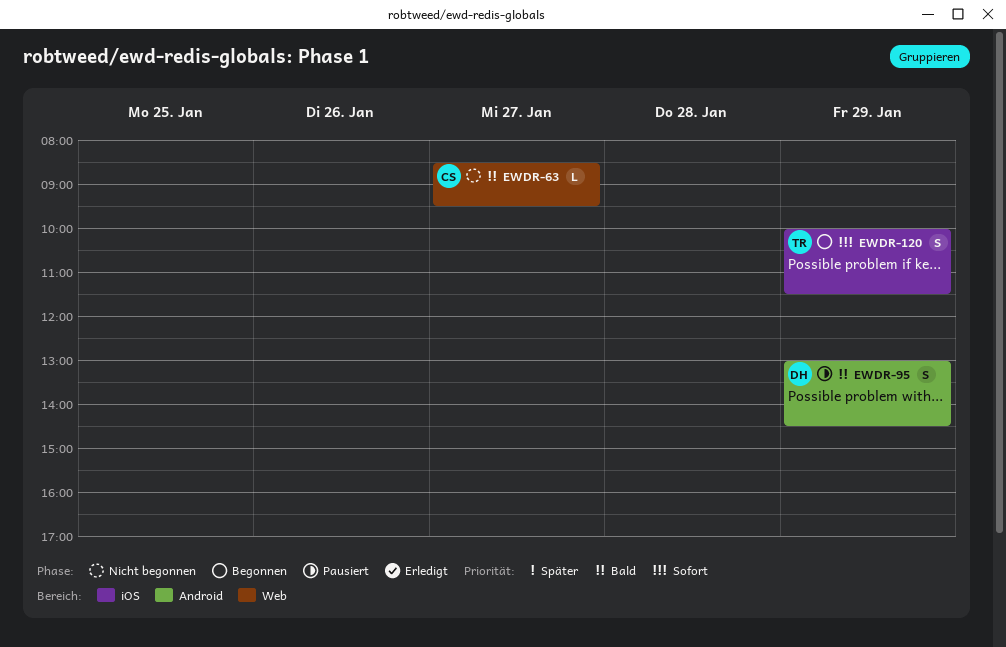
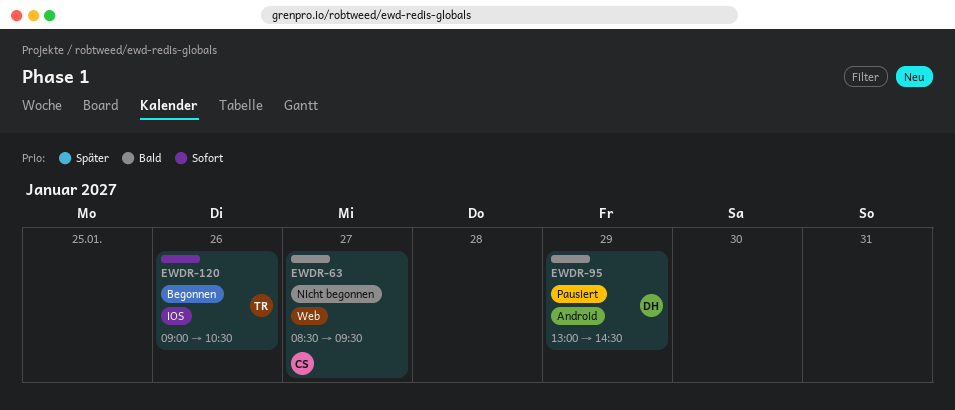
EWDR-120, day: Jan 29 -> Jan 26
EWDR-120, begins: 10:00 -> 09:00
EWDR-120, ends: 11:30 -> 10:30

